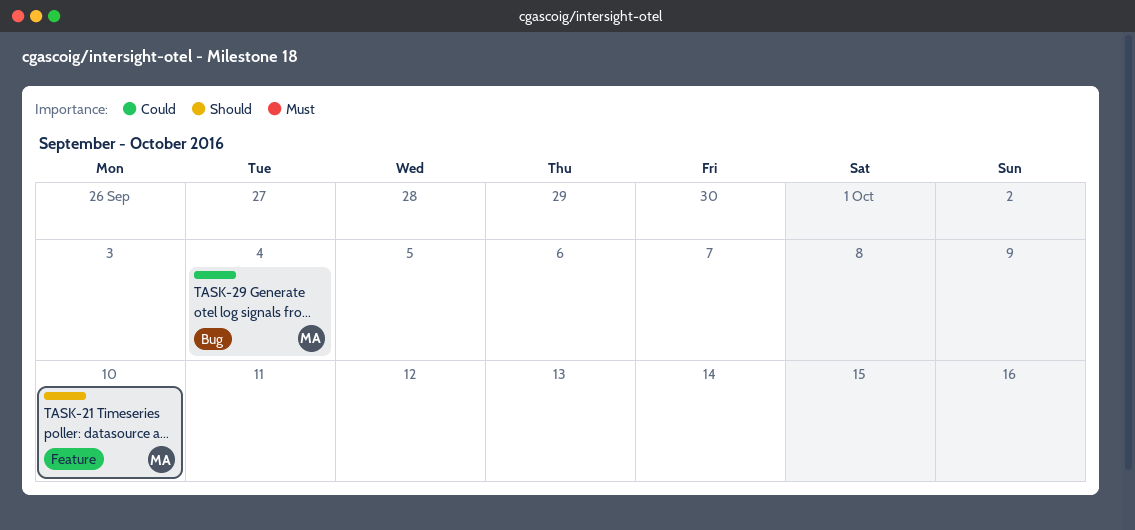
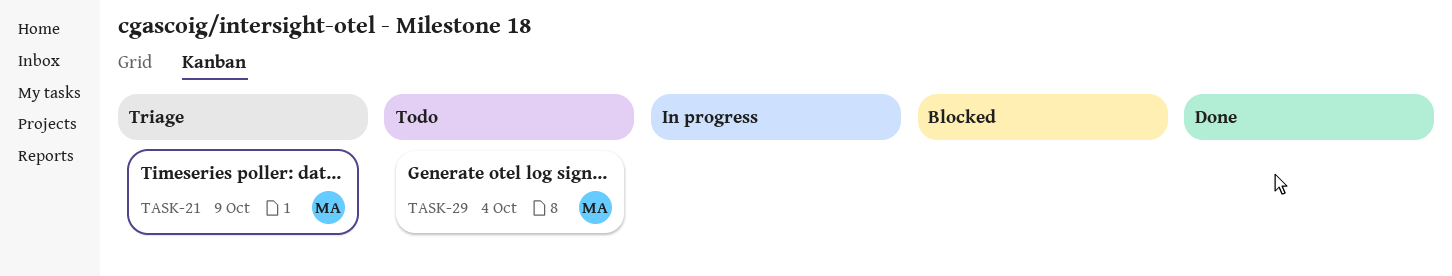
TASK-21, due: Oct 10 -> Oct 9

